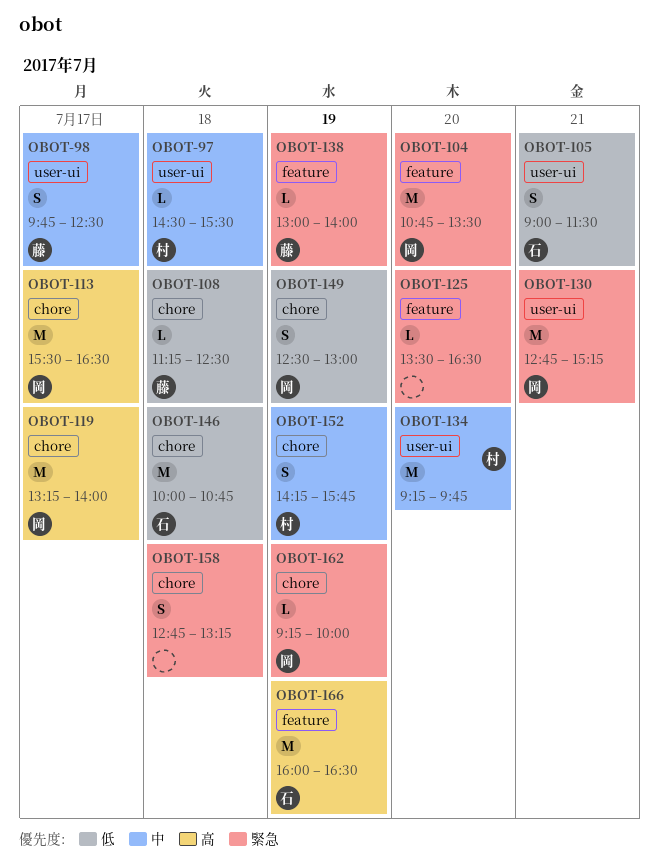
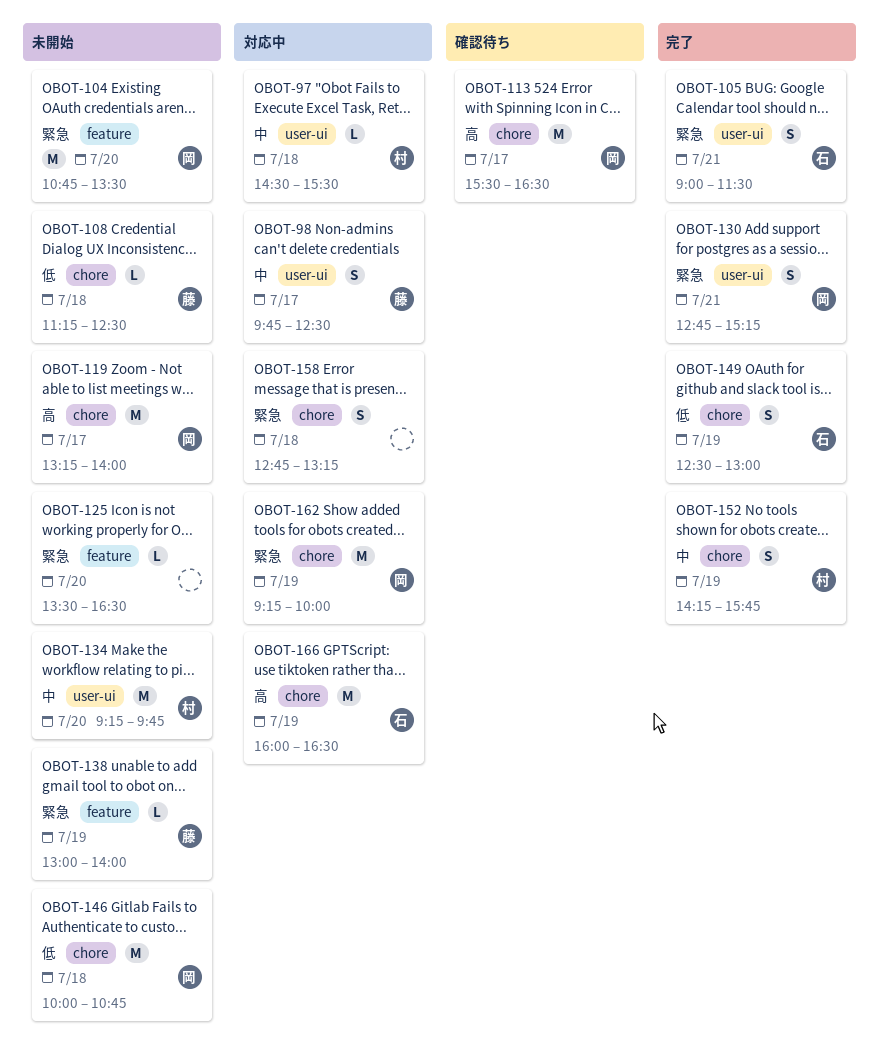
OBOT-105, priority: 低 -> 緊急
OBOT-130, estimate: M -> S
OBOT-146, owner: 石 -> 岡
OBOT-149, owner: 岡 -> 石
OBOT-162, estimate: L -> M
OBOT-166, label: feature -> chore

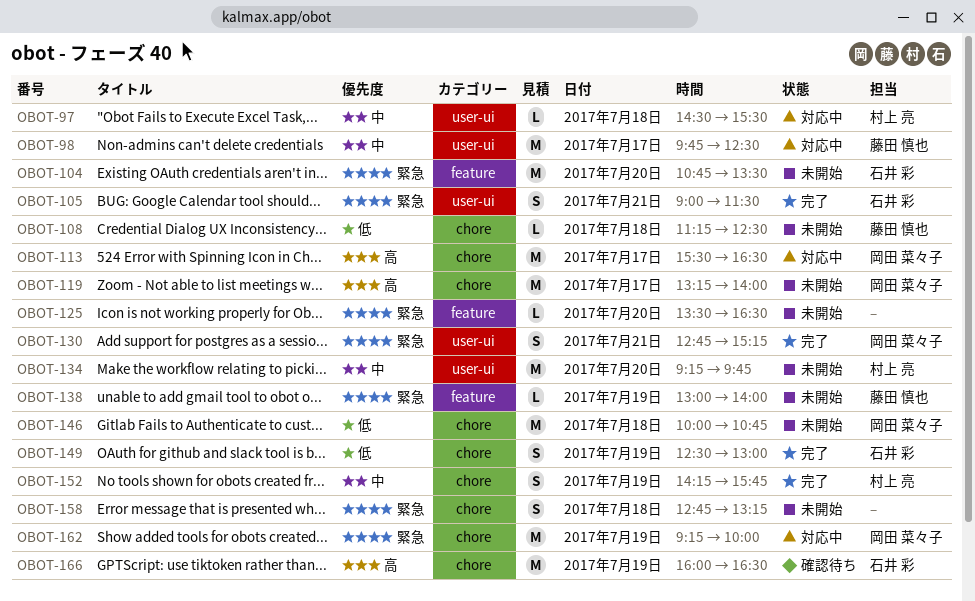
OBOT-98, estimate: S -> M
OBOT-104, owner: 岡田 菜々子 -> 石井 彩
OBOT-113, status: 確認待ち -> 対応中
OBOT-158, status: 対応中 -> 未開始
OBOT-166, status: 対応中 -> 確認待ち

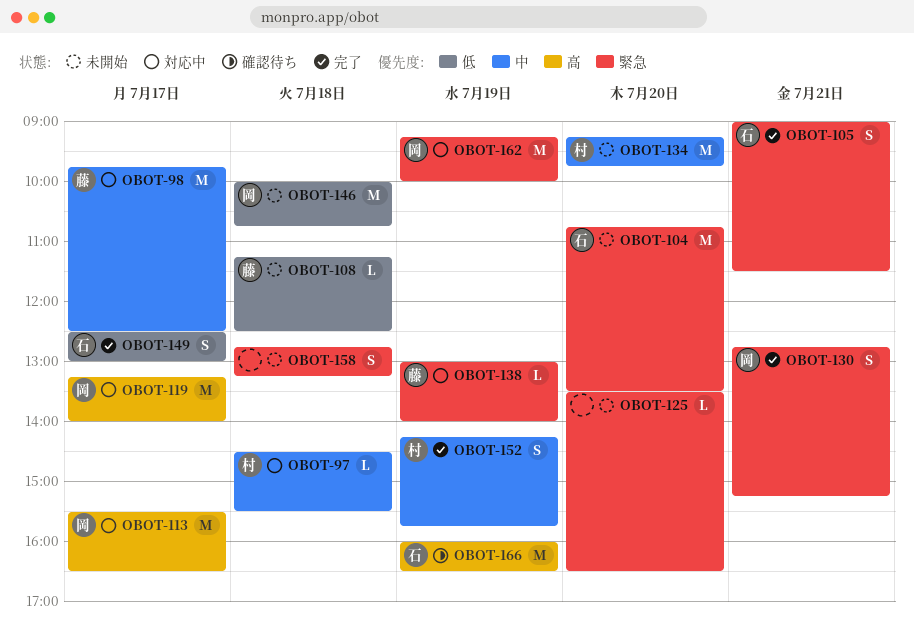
OBOT-119, status: 未開始 -> 対応中
OBOT-138, status: 未開始 -> 対応中
OBOT-149, day: Jul 19 -> Jul 17

